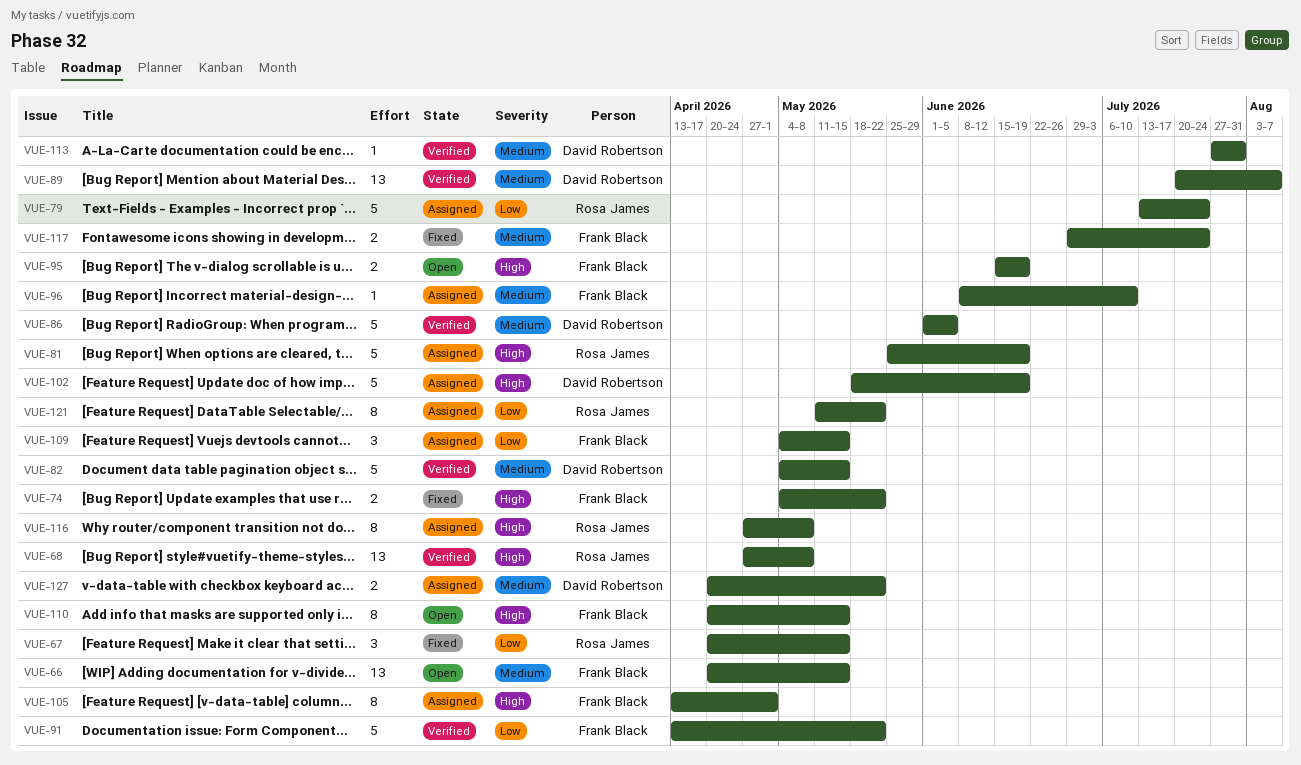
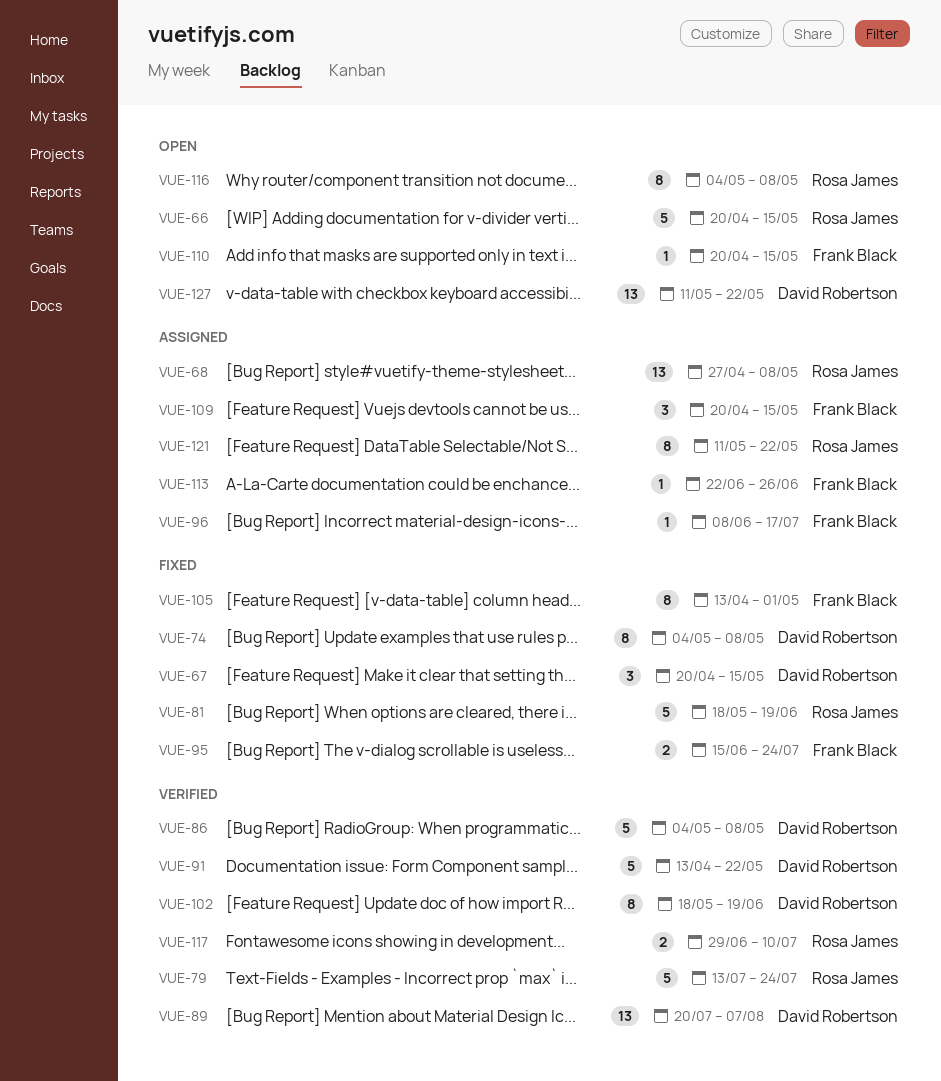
VUE-66, owner: Frank Black -> Rosa James
VUE-66, estimate: 13 -> 5
VUE-67, owner: Rosa James -> David Robertson
VUE-68, status: Verified -> Assigned
VUE-74, owner: Frank Black -> David Robertson
VUE-74, estimate: 2 -> 8
VUE-74, due: May 22 -> May 8
VUE-79, status: Assigned -> Verified
VUE-81, status: Assigned -> Fixed
VUE-81, start: May 25 -> May 18
VUE-82: present -> none
VUE-86, start: Jun 1 -> May 4
VUE-86, due: Jun 5 -> May 8
VUE-91, owner: Frank Black -> David Robertson
VUE-95, status: Open -> Fixed
VUE-95, due: Jun 19 -> Jul 24
VUE-96, due: Jul 10 -> Jul 17
VUE-102, status: Assigned -> Verified
VUE-102, estimate: 5 -> 8
VUE-105, status: Assigned -> Fixed
VUE-109, start: May 4 -> Apr 20
VUE-110, estimate: 8 -> 1
VUE-113, status: Verified -> Assigned
VUE-113, owner: David Robertson -> Frank Black
VUE-113, start: Jul 27 -> Jun 22
VUE-113, due: Jul 31 -> Jun 26
VUE-116, status: Assigned -> Open
VUE-116, start: Apr 27 -> May 4
VUE-117, status: Fixed -> Verified
VUE-117, owner: Frank Black -> Rosa James
VUE-117, due: Jul 24 -> Jul 10
VUE-127, status: Assigned -> Open
VUE-127, estimate: 2 -> 13
VUE-127, start: Apr 20 -> May 11

